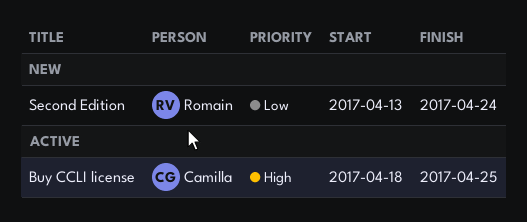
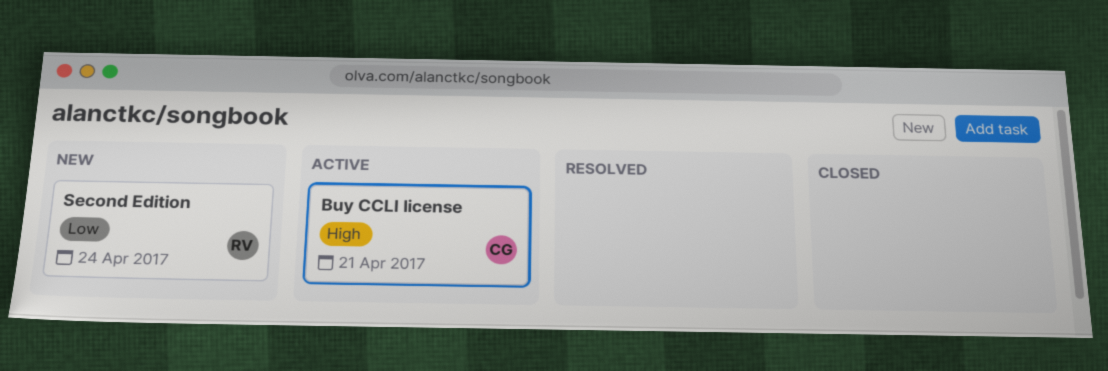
Buy CCLI license, due: Apr 25 -> Apr 21

